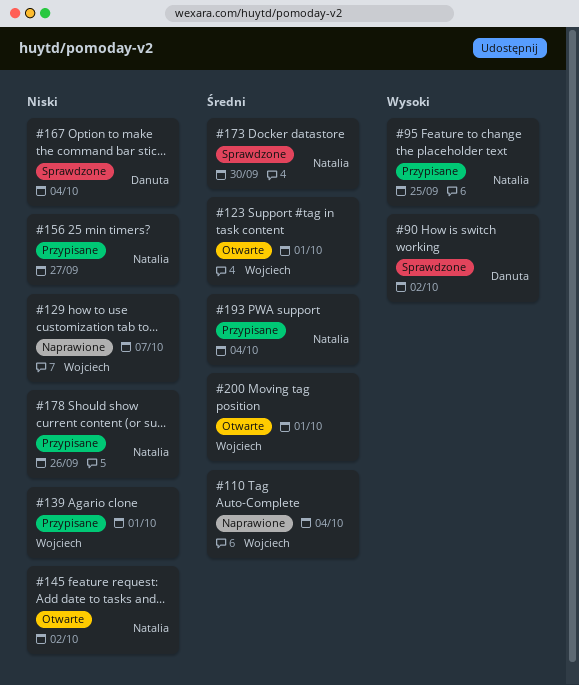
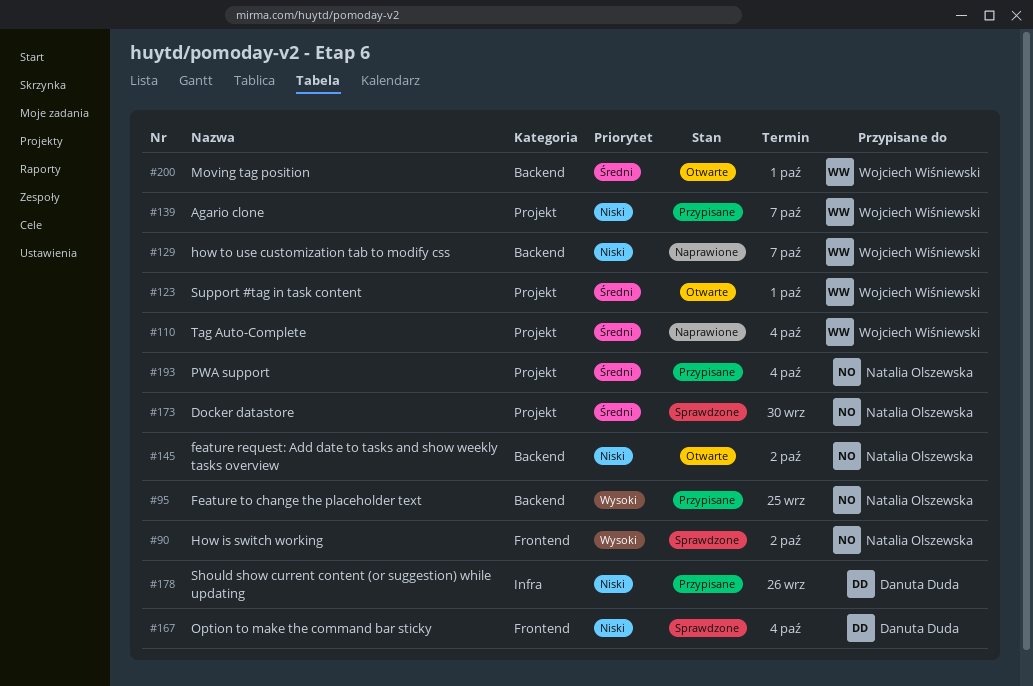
#90, owner: Danuta Duda -> Natalia Olszewska
#139, due: Oct 1 -> Oct 7
#156: present -> none
#178, owner: Natalia Olszewska -> Danuta Duda

